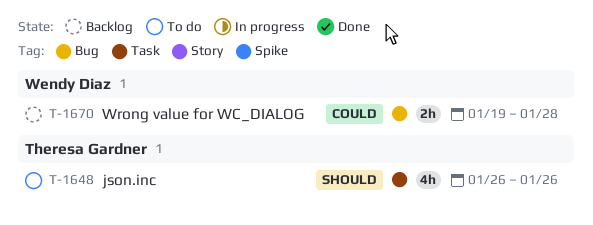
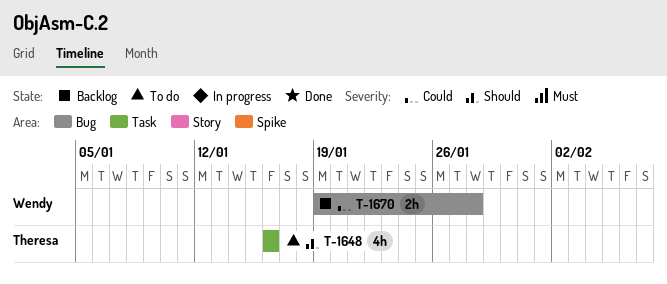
T-1648, start: Jan 26 -> Jan 16
T-1648, due: Jan 26 -> Jan 16

